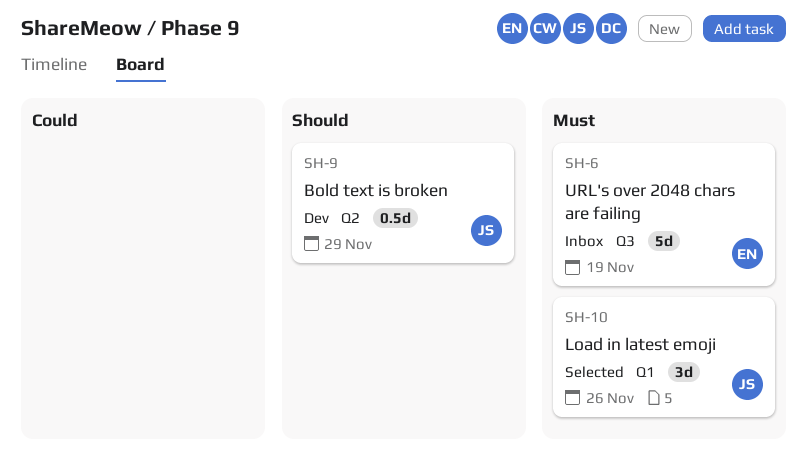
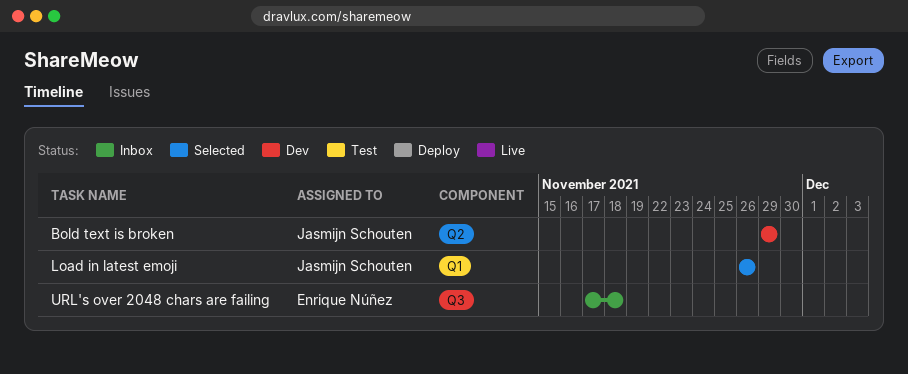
URL's over 2048 chars are failing, due: Nov 19 -> Nov 18

